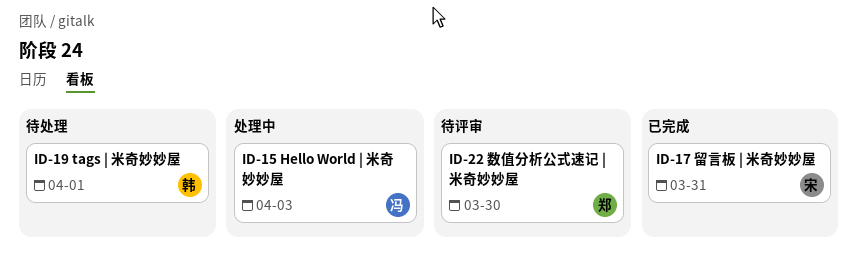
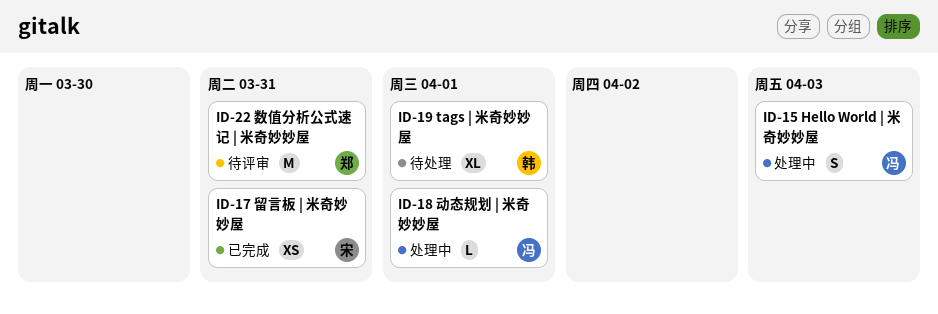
ID-18: none -> present
ID-22, due: Mar 30 -> Mar 31

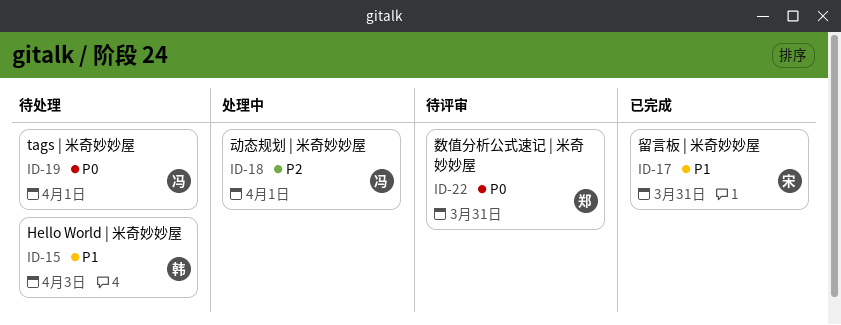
ID-15, status: 处理中 -> 待处理
ID-15, owner: 冯 -> 韩
ID-19, owner: 韩 -> 冯

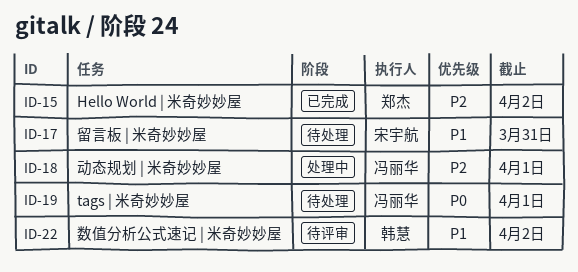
ID-15, status: 待处理 -> 已完成
ID-15, owner: 韩慧 -> 郑杰
ID-15, priority: P1 -> P2
ID-15, due: Apr 3 -> Apr 2
ID-17, status: 已完成 -> 待处理
ID-22, owner: 郑杰 -> 韩慧
ID-22, priority: P0 -> P1
ID-22, due: Mar 31 -> Apr 2

